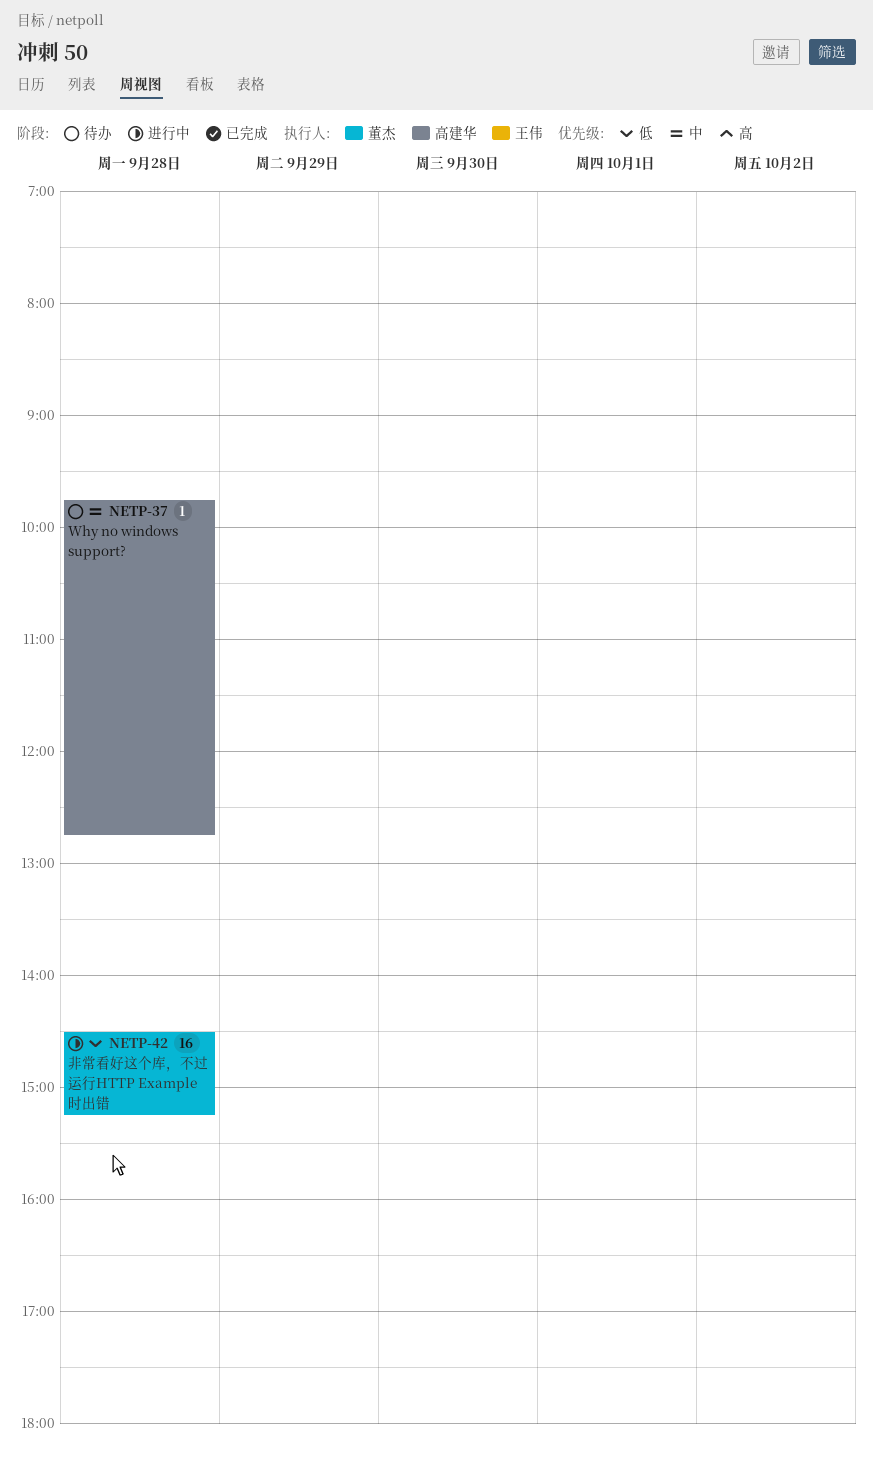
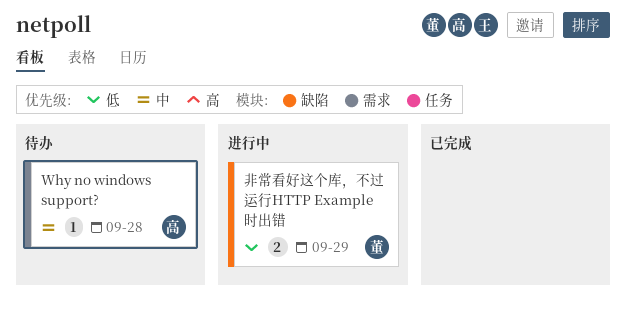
非常看好这个库，不过运行HTTP Example时出错, estimate: 16 -> 2
非常看好这个库，不过运行HTTP Example时出错, day: Sep 28 -> Sep 29

